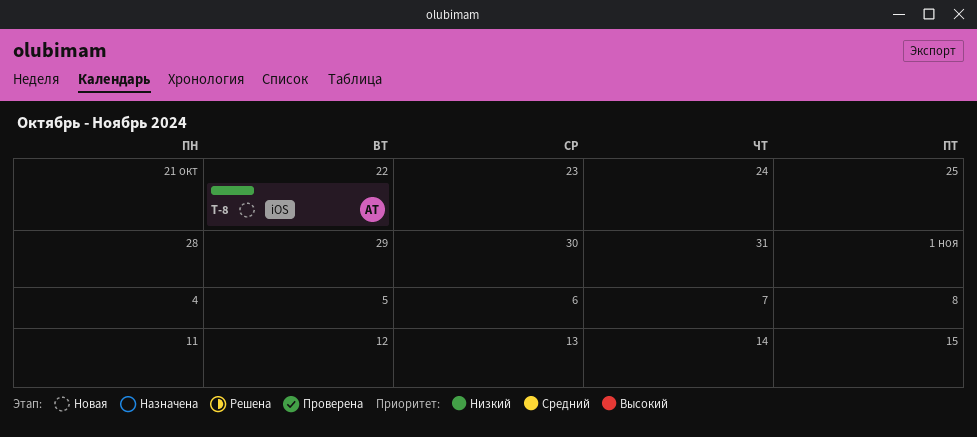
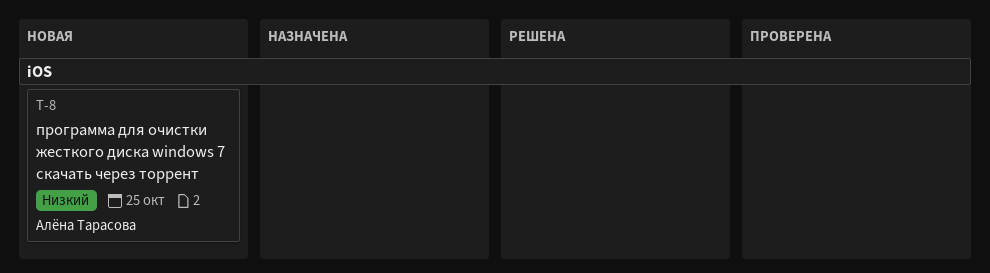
T-8, due: Oct 22 -> Oct 25

